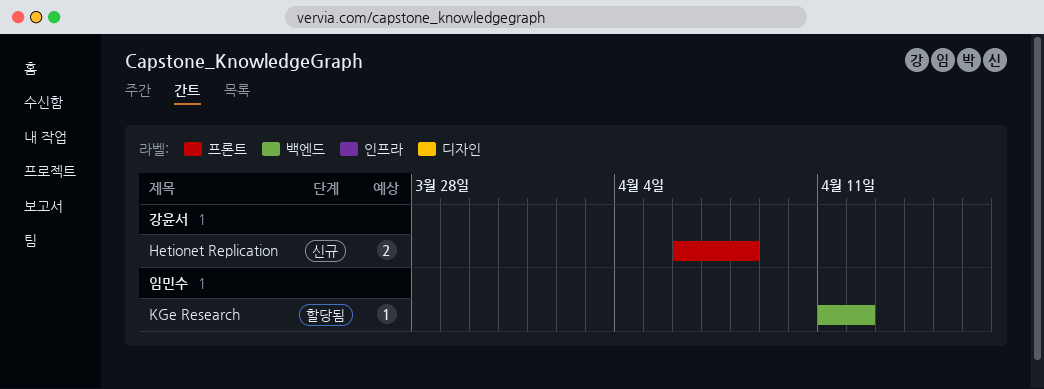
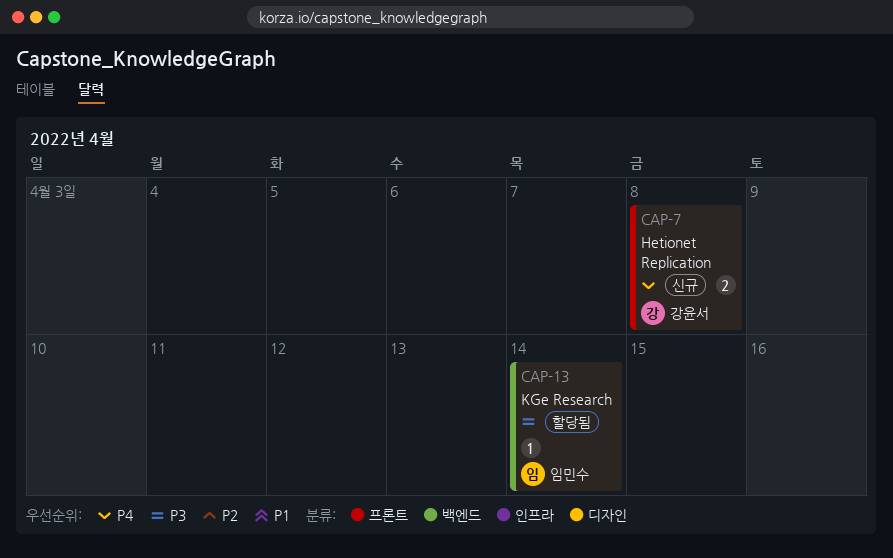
KGe Research, due: Apr 12 -> Apr 14

